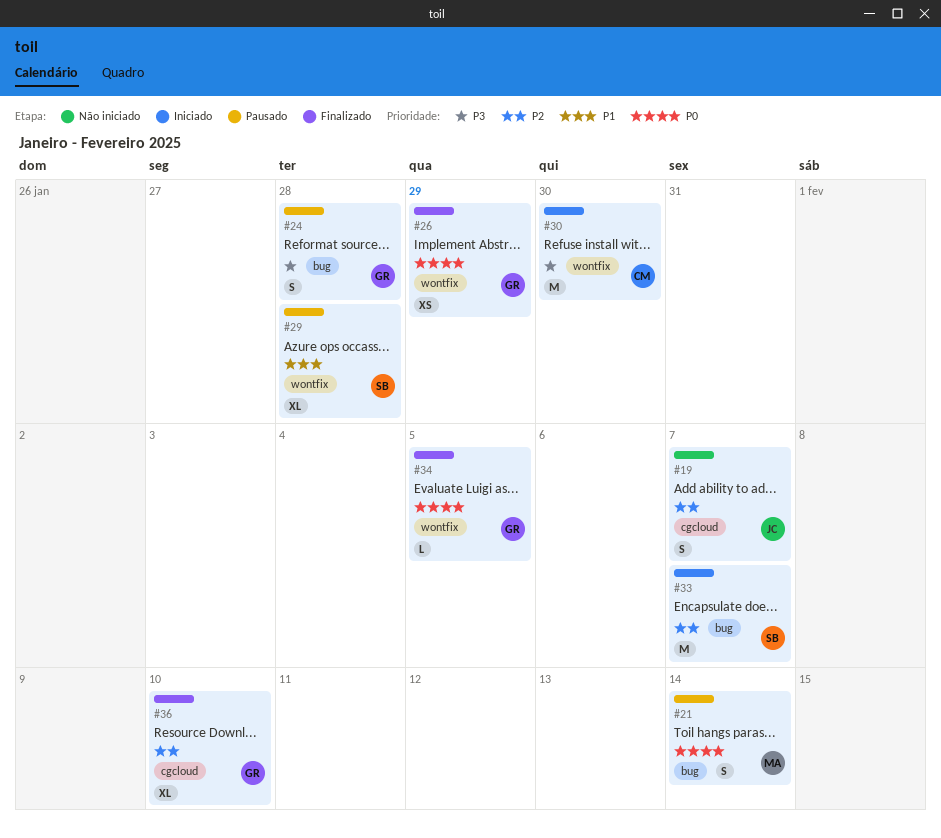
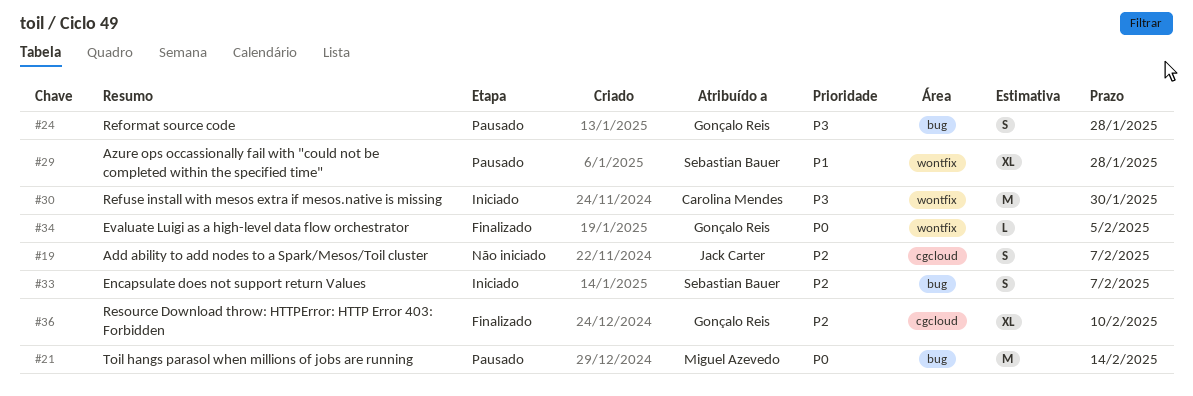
#21, estimate: S -> M
#26: present -> none
#33, estimate: M -> S

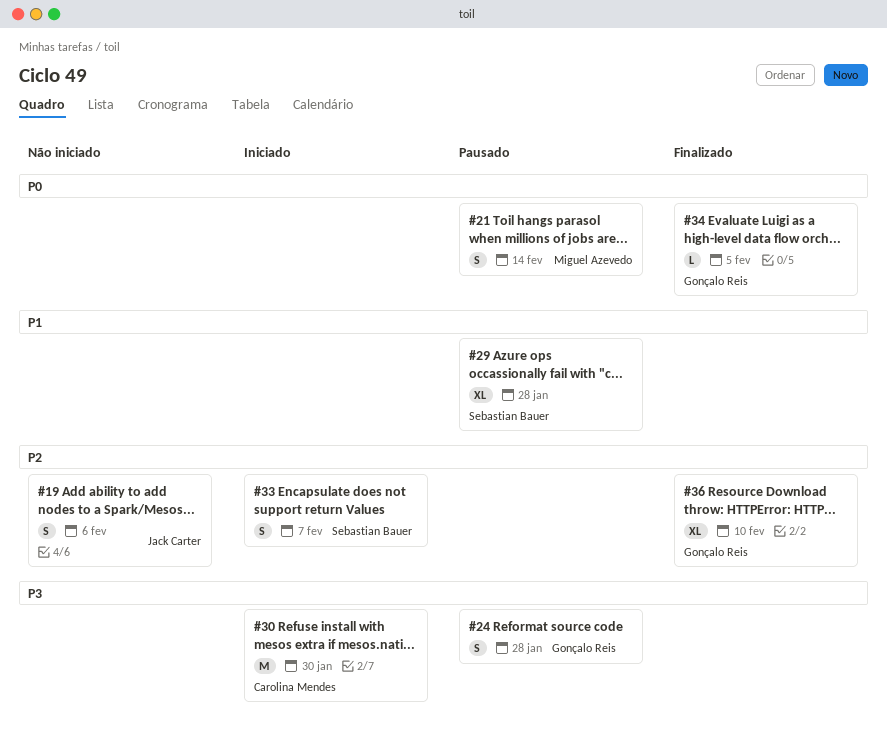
#19, due: Feb 7 -> Feb 6
#21, estimate: M -> S

